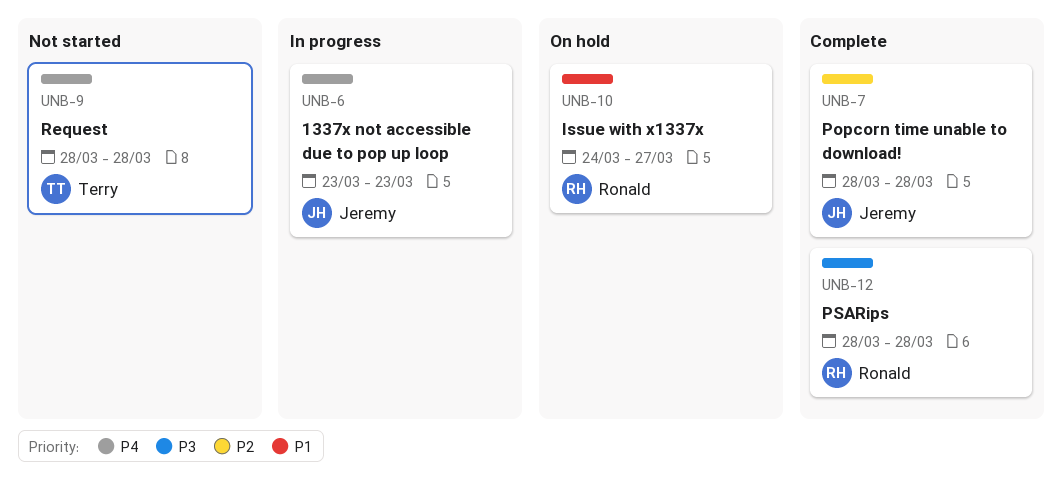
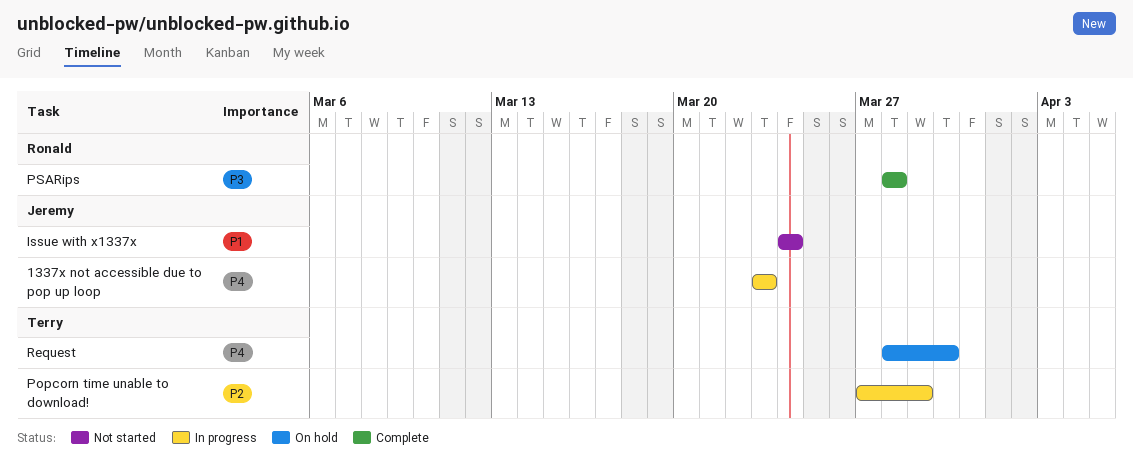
Issue with x1337x, status: On hold -> Not started
Issue with x1337x, owner: Ronald -> Jeremy
Issue with x1337x, due: Mar 27 -> Mar 24
Popcorn time unable to download!, status: Complete -> In progress
Popcorn time unable to download!, owner: Jeremy -> Terry
Popcorn time unable to download!, start: Mar 28 -> Mar 27
Popcorn time unable to download!, due: Mar 28 -> Mar 29
Request, status: Not started -> On hold
Request, due: Mar 28 -> Mar 30

